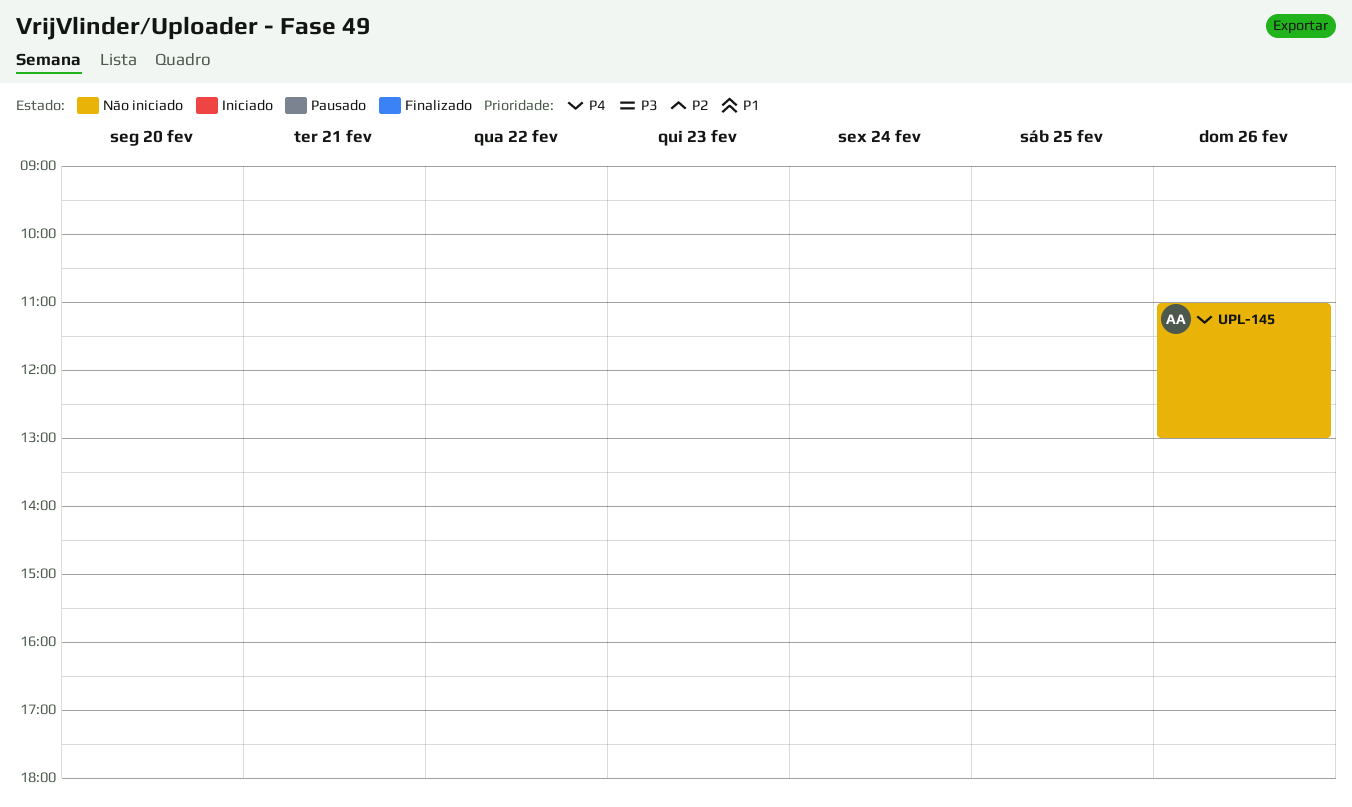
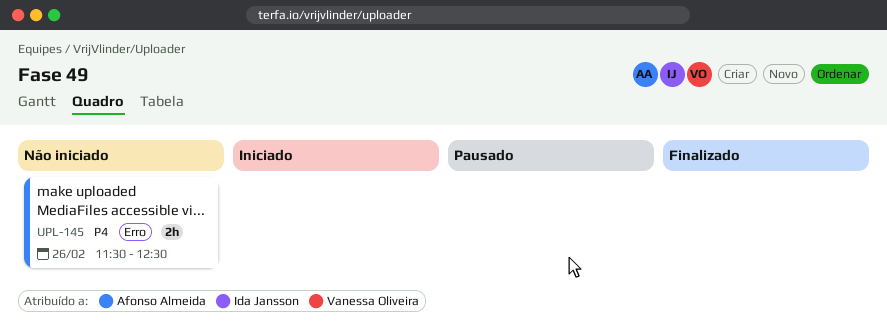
UPL-145, begins: 11:00 -> 11:30
UPL-145, ends: 13:00 -> 12:30

